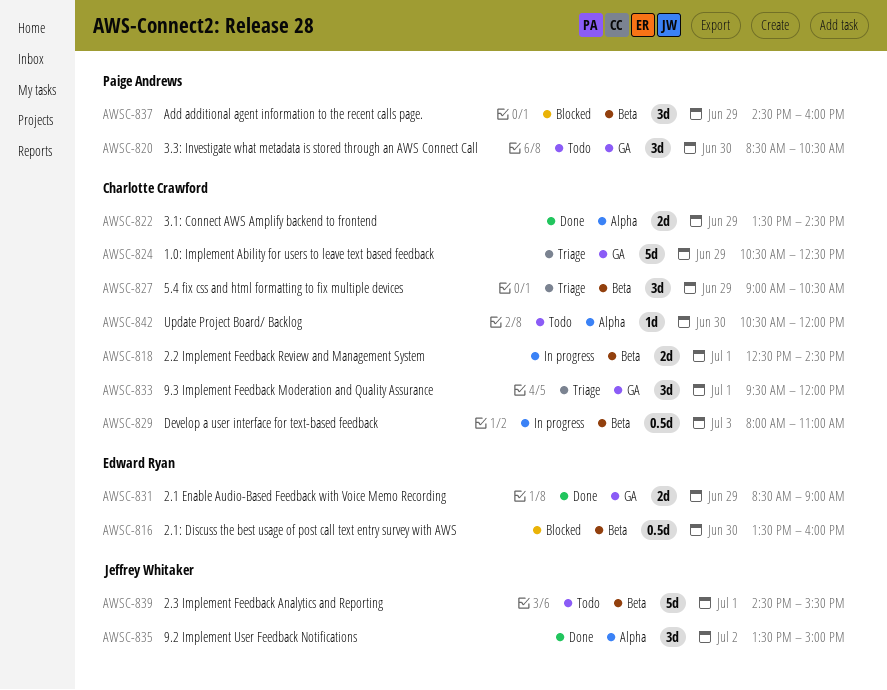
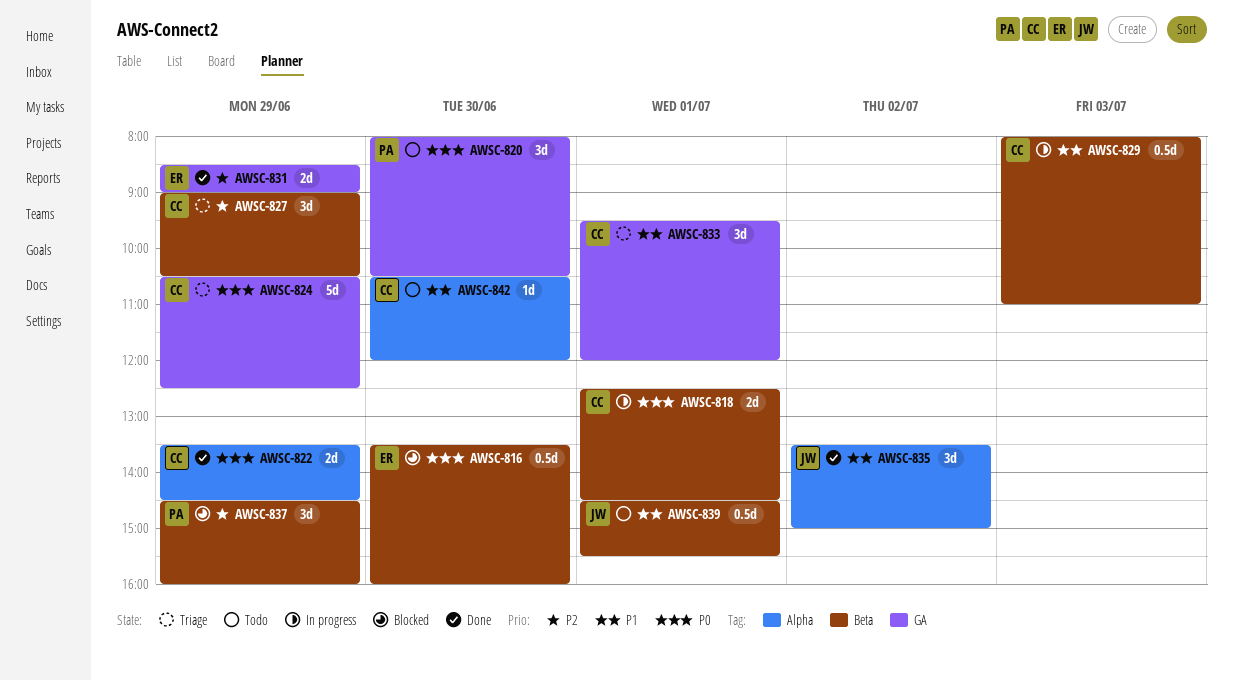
AWSC-820, begins: 08:30 -> 08:00
AWSC-839, estimate: 5d -> 0.5d

